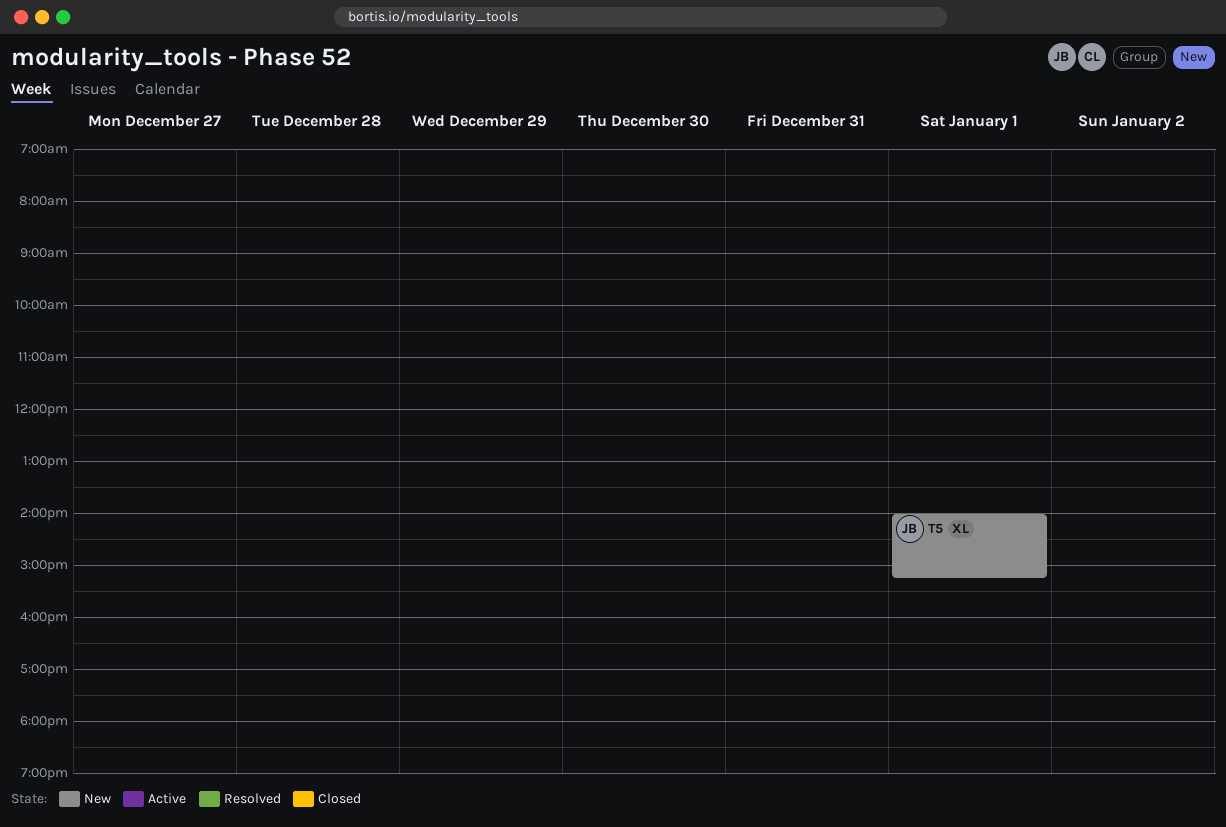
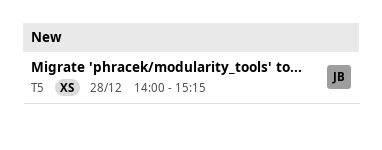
T5, estimate: XL -> XS
T5, day: Jan 1 -> Dec 28

